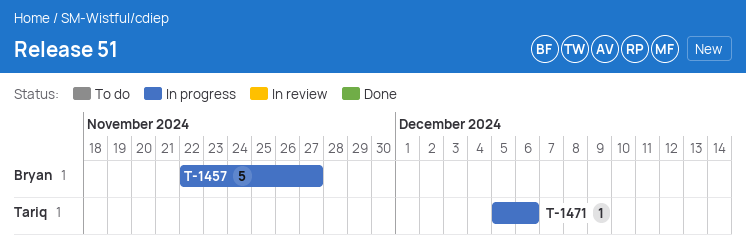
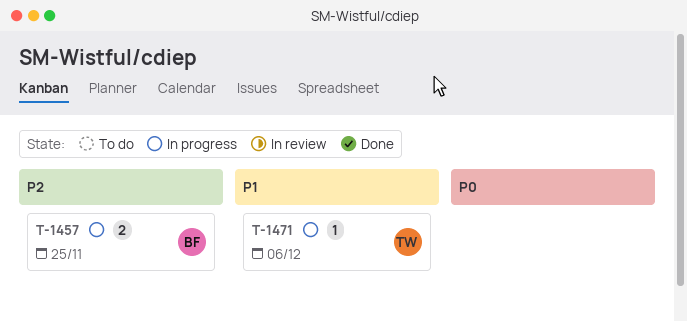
T-1457, estimate: 5 -> 2
T-1457, due: Nov 27 -> Nov 25

